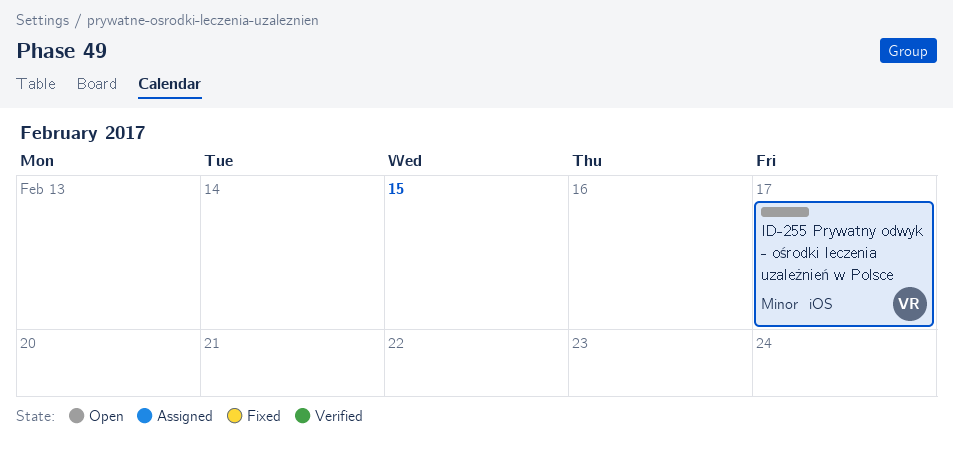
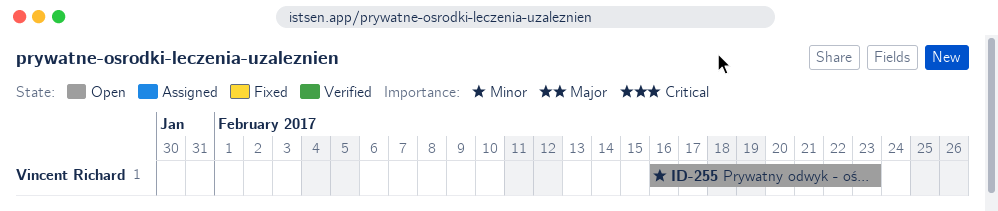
ID-255, due: Feb 17 -> Feb 23

